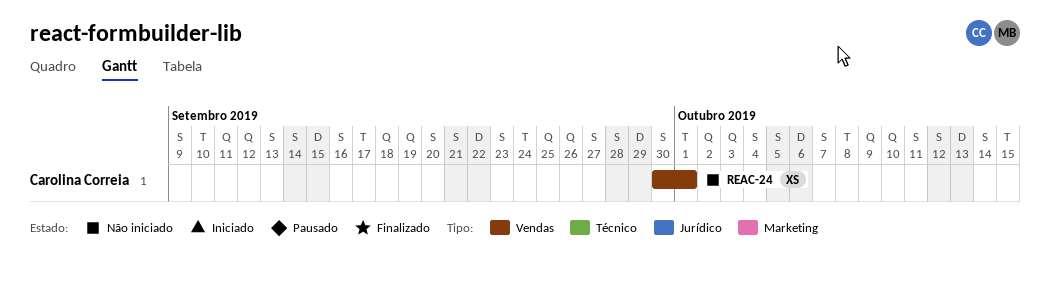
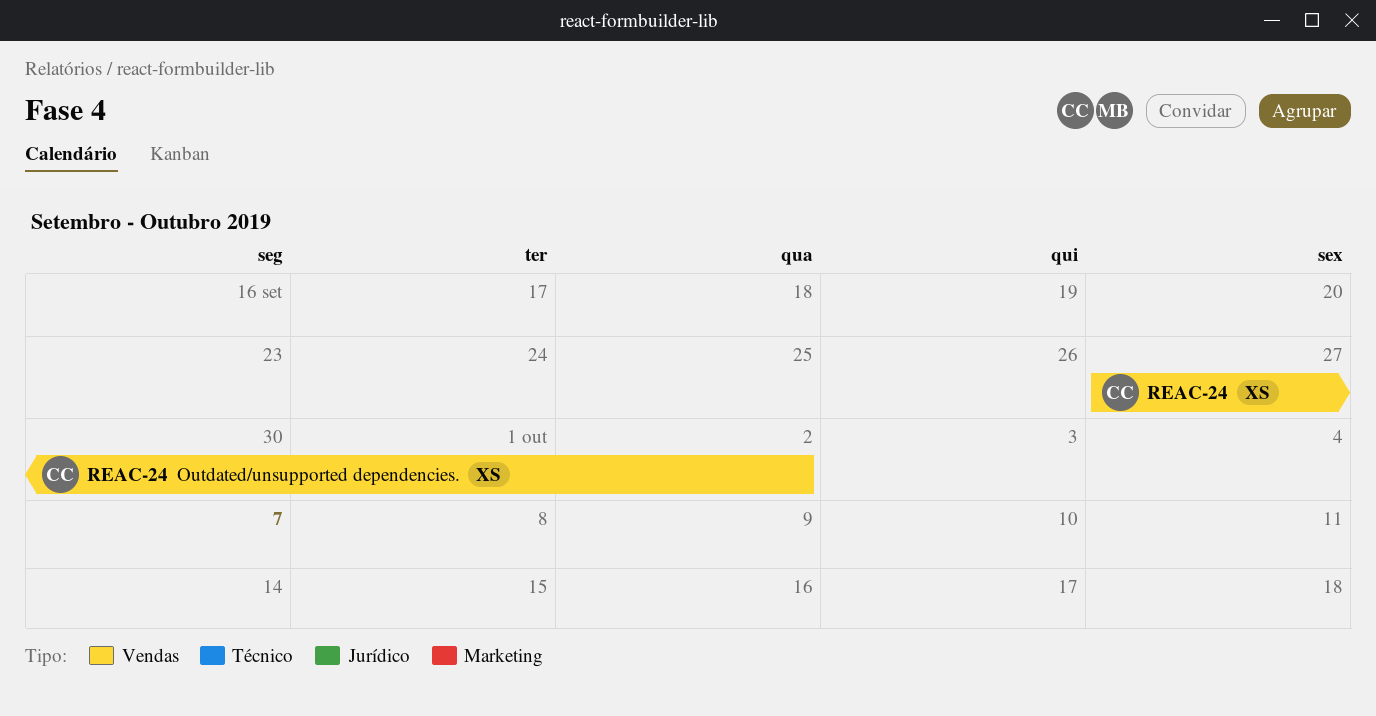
REAC-24, start: Sep 30 -> Sep 27
REAC-24, due: Oct 1 -> Oct 2

